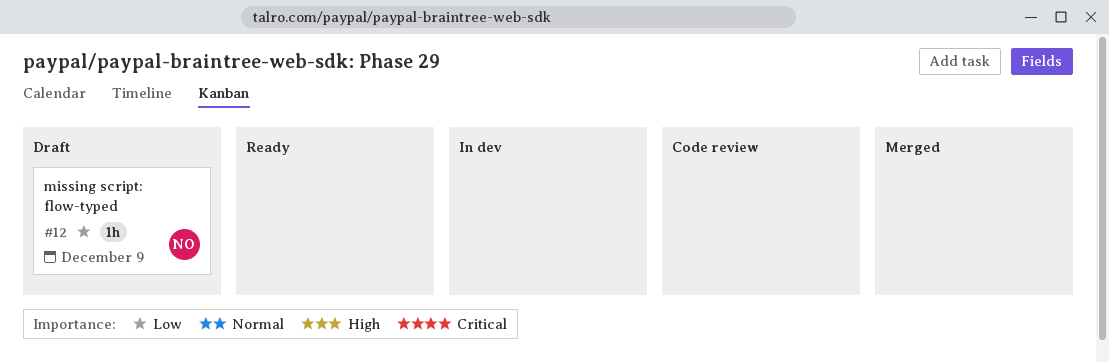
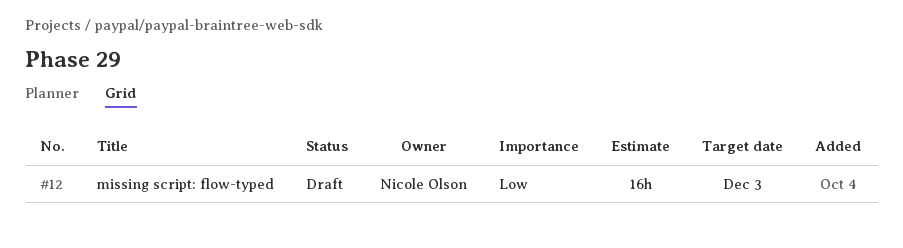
#12, estimate: 1h -> 16h
#12, due: Dec 9 -> Dec 3

